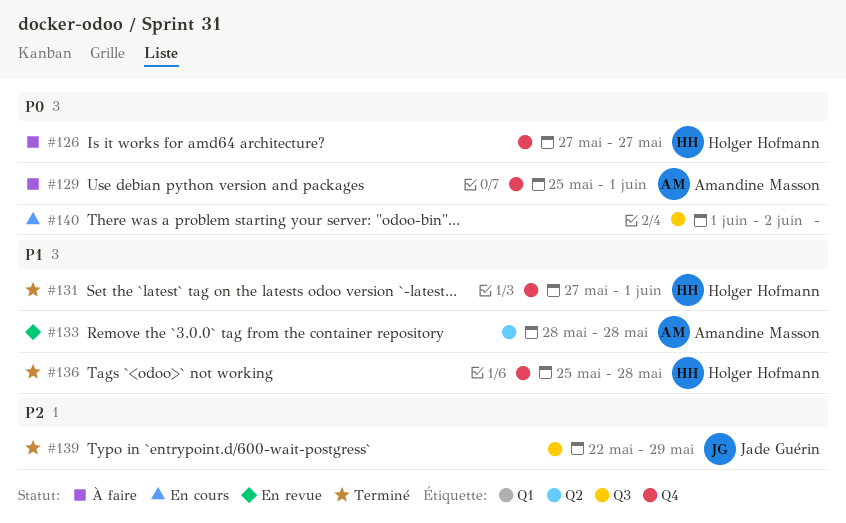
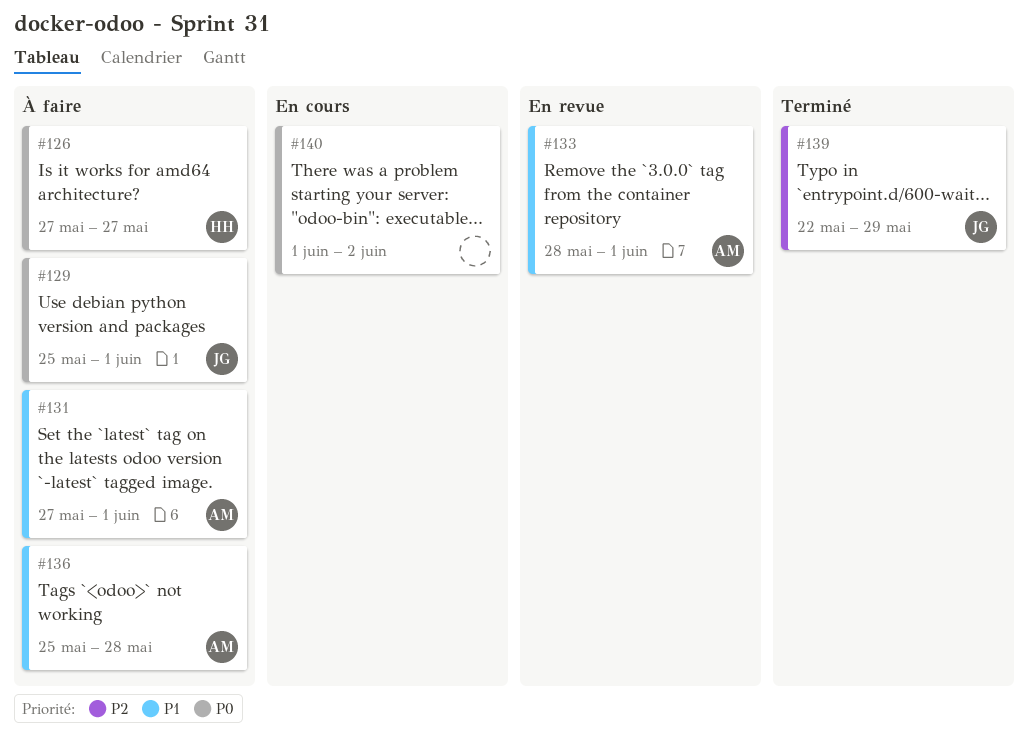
#129, owner: Amandine Masson -> Jade Guérin
#131, status: Terminé -> À faire
#131, owner: Holger Hofmann -> Amandine Masson
#133, due: May 28 -> Jun 1
#136, status: Terminé -> À faire
#136, owner: Holger Hofmann -> Amandine Masson

